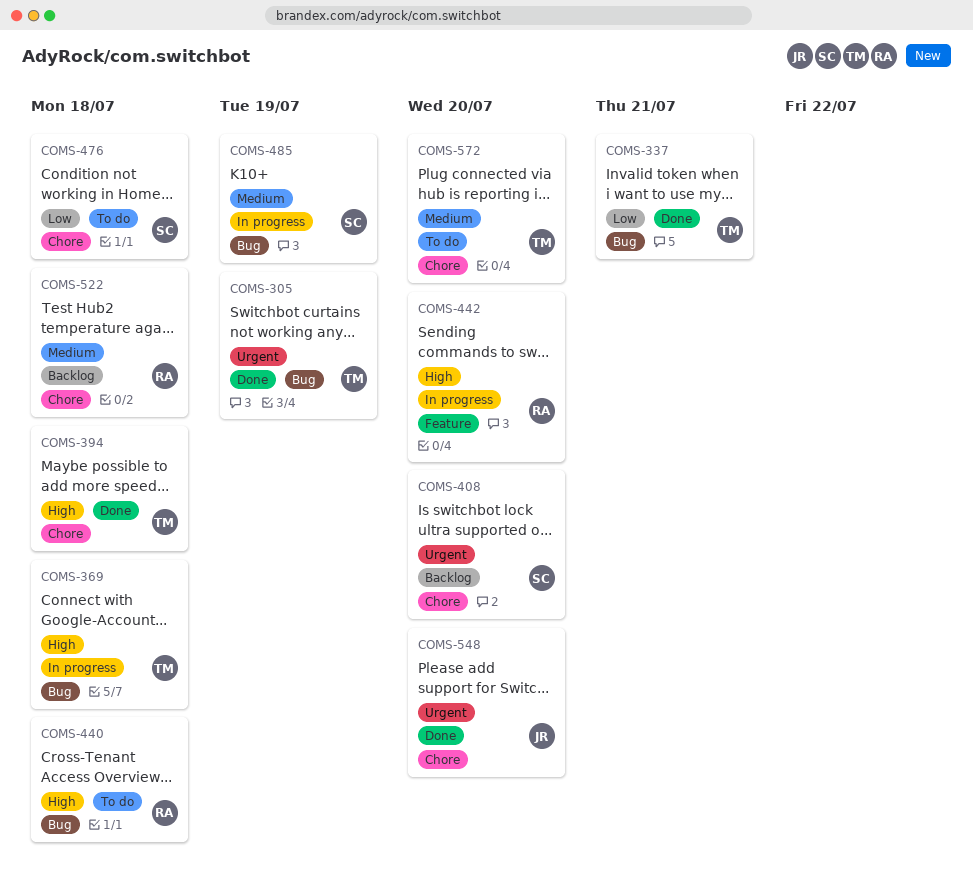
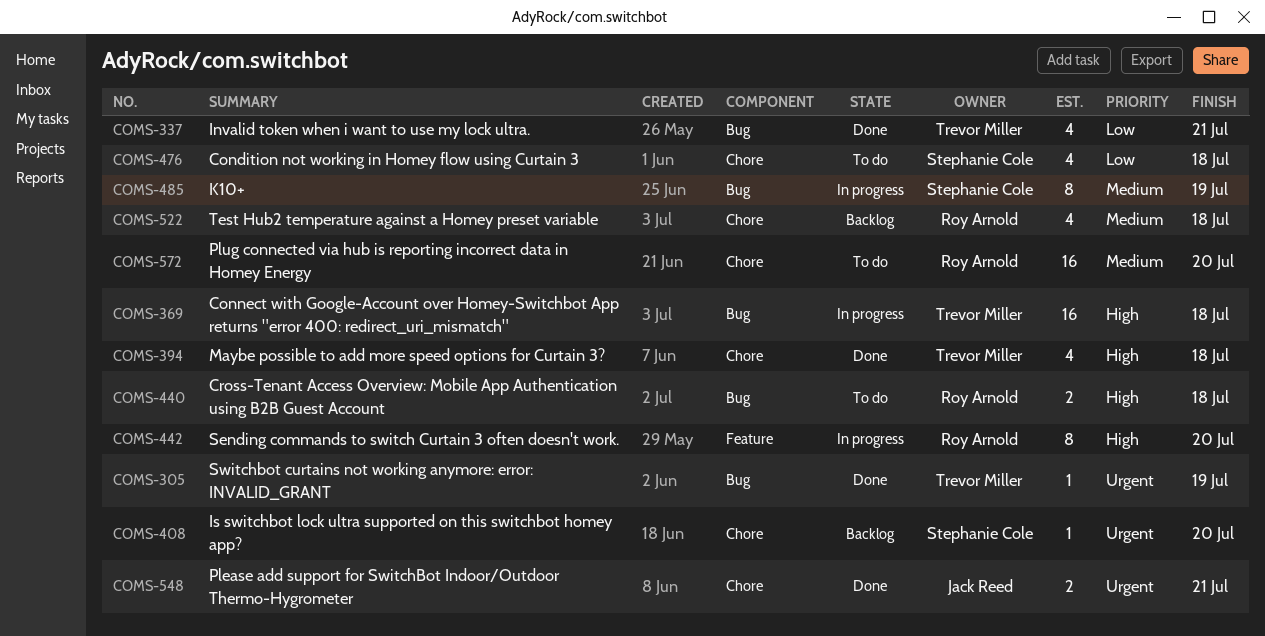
COMS-548, due: Jul 20 -> Jul 21
COMS-572, owner: Trevor Miller -> Roy Arnold

